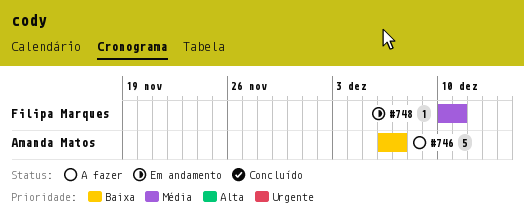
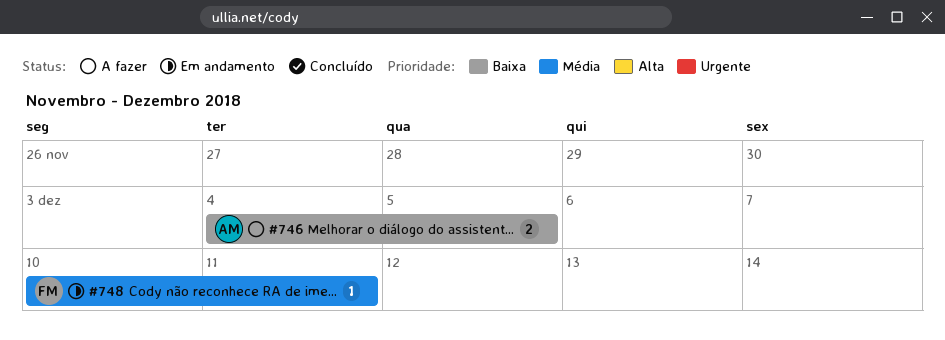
#746, estimate: 5 -> 2
#746, start: Dec 6 -> Dec 4
#746, due: Dec 7 -> Dec 5

